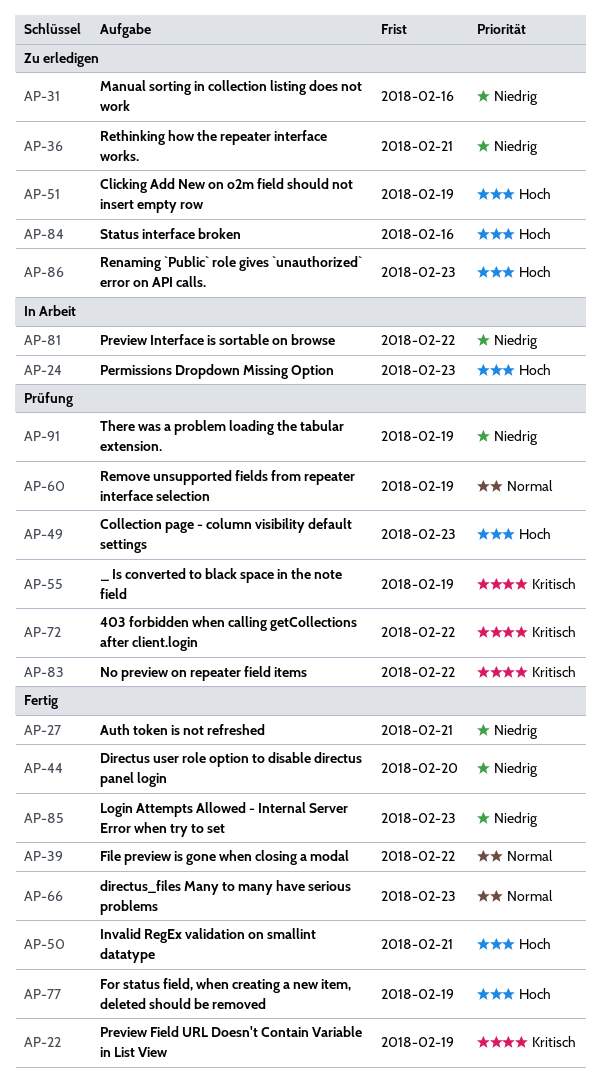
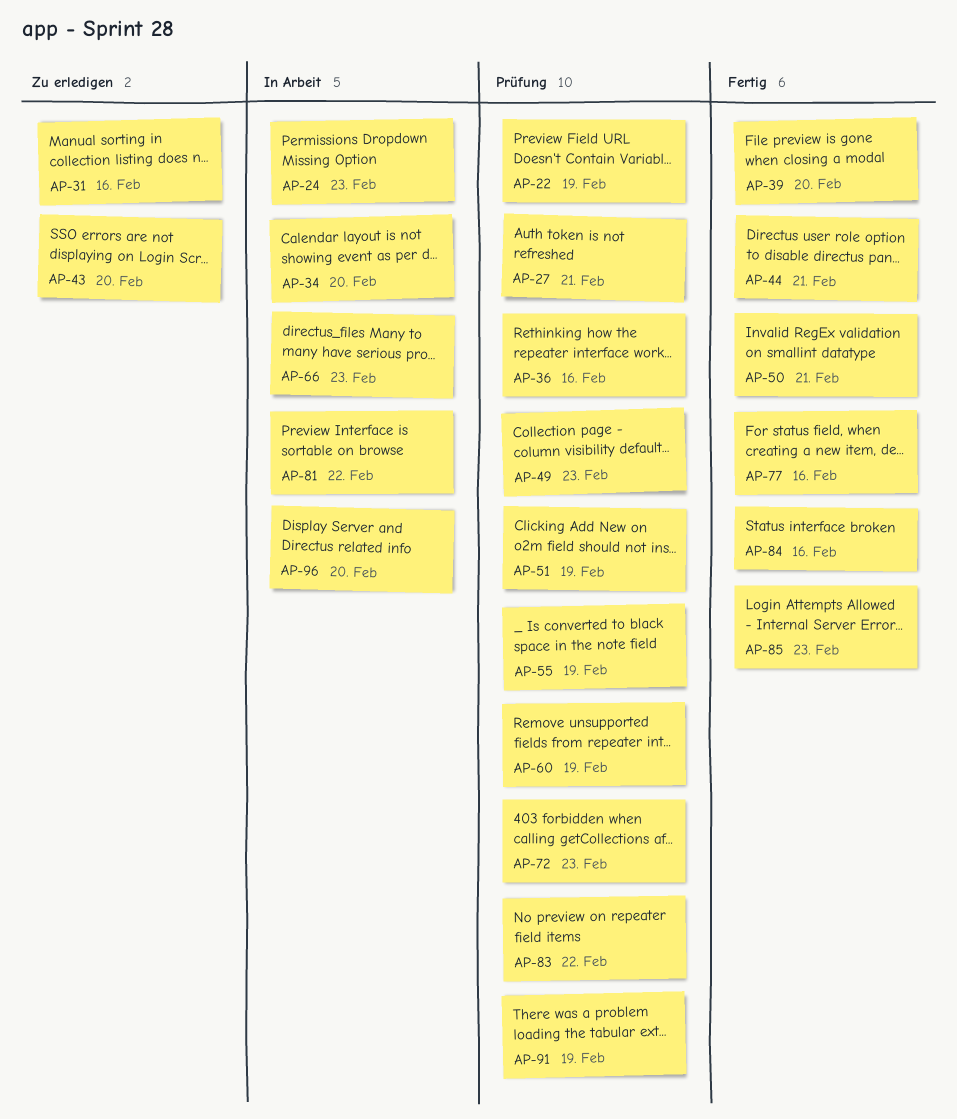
AP-22, status: Fertig -> Prüfung
AP-27, status: Fertig -> Prüfung
AP-34: none -> present
AP-36, status: Zu erledigen -> Prüfung
AP-36, due: Feb 21 -> Feb 16
AP-39, due: Feb 22 -> Feb 20
AP-43: none -> present
AP-44, due: Feb 20 -> Feb 21
AP-51, status: Zu erledigen -> Prüfung
AP-66, status: Fertig -> In Arbeit
AP-72, due: Feb 22 -> Feb 23
AP-77, due: Feb 19 -> Feb 16
AP-84, status: Zu erledigen -> Fertig
AP-86: present -> none
AP-96: none -> present

